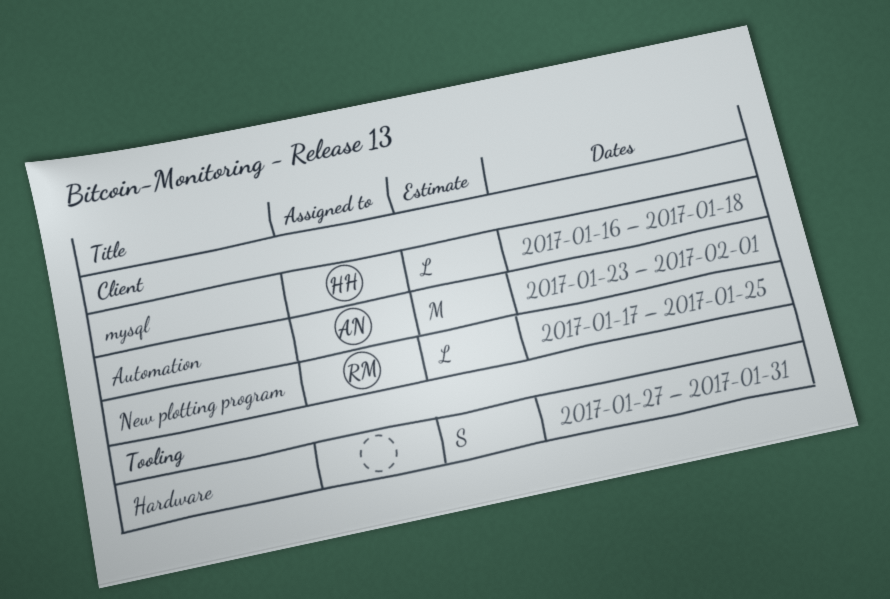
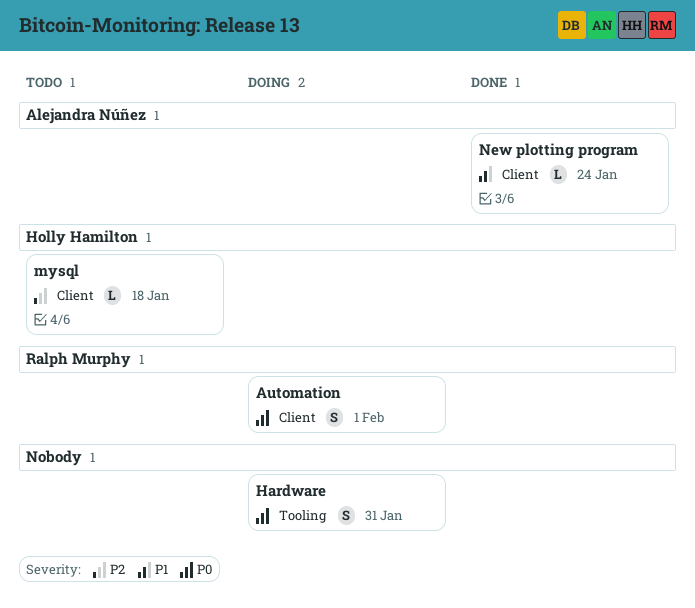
Automation, owner: Alejandra Núñez -> Ralph Murphy
Automation, estimate: M -> S
New plotting program, owner: Ralph Murphy -> Alejandra Núñez
New plotting program, due: Jan 25 -> Jan 24

